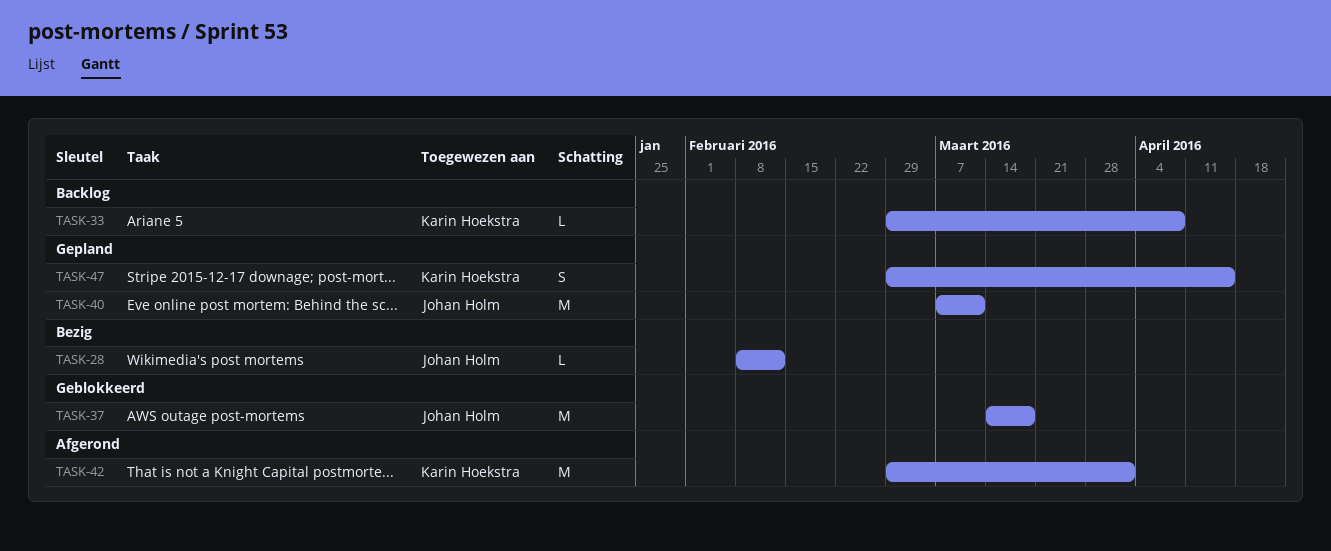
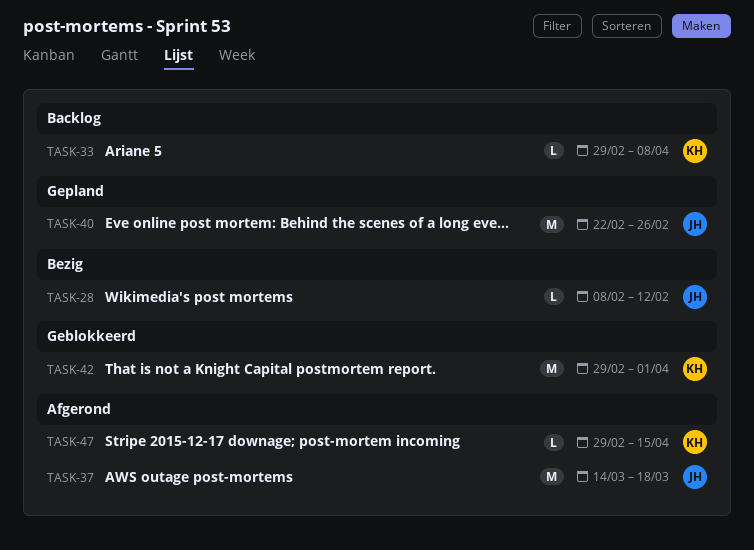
TASK-37, status: Geblokkeerd -> Afgerond
TASK-40, start: Mar 7 -> Feb 22
TASK-40, due: Mar 11 -> Feb 26
TASK-42, status: Afgerond -> Geblokkeerd
TASK-47, status: Gepland -> Afgerond
TASK-47, estimate: S -> L

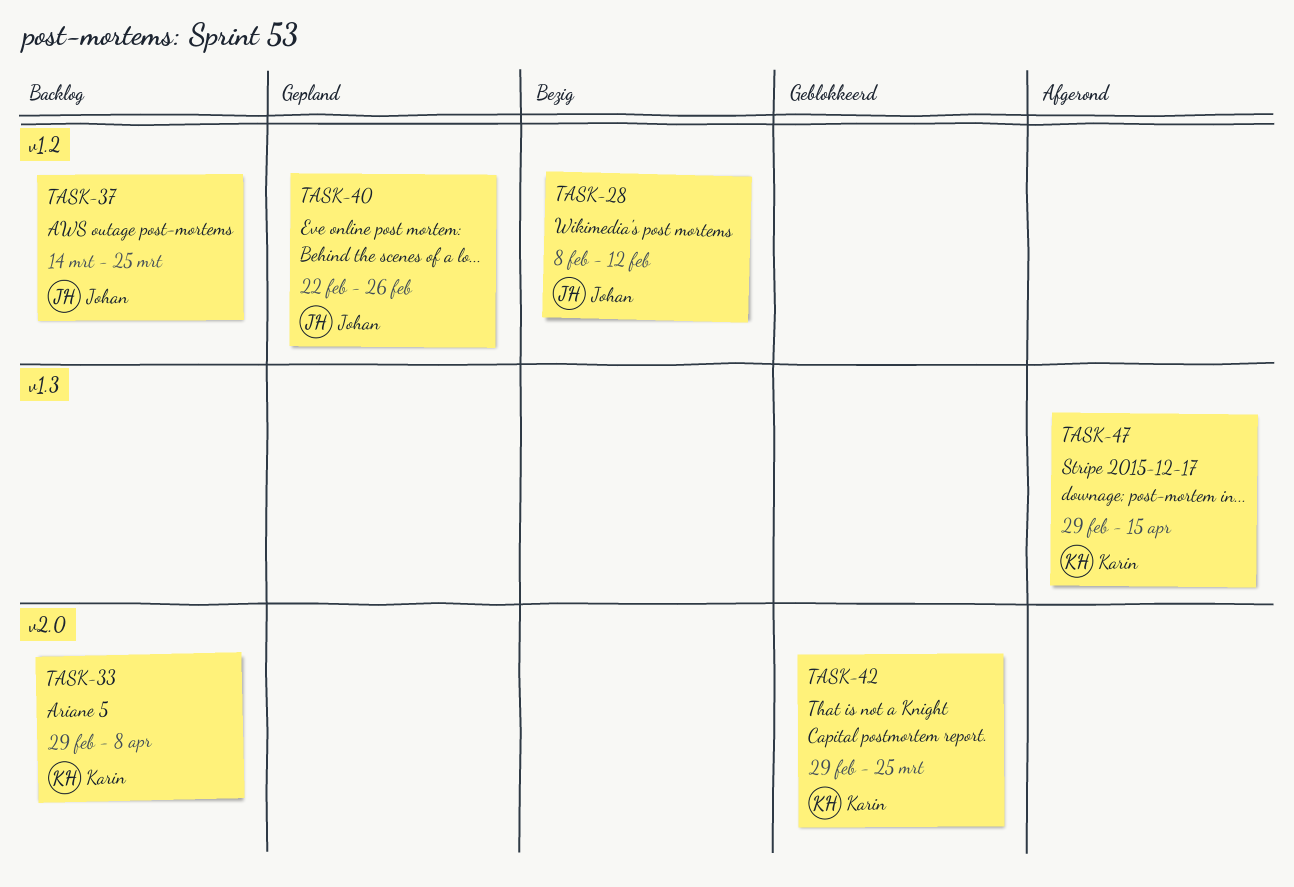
TASK-37, status: Afgerond -> Backlog
TASK-37, due: Mar 18 -> Mar 25
TASK-42, due: Apr 1 -> Mar 25

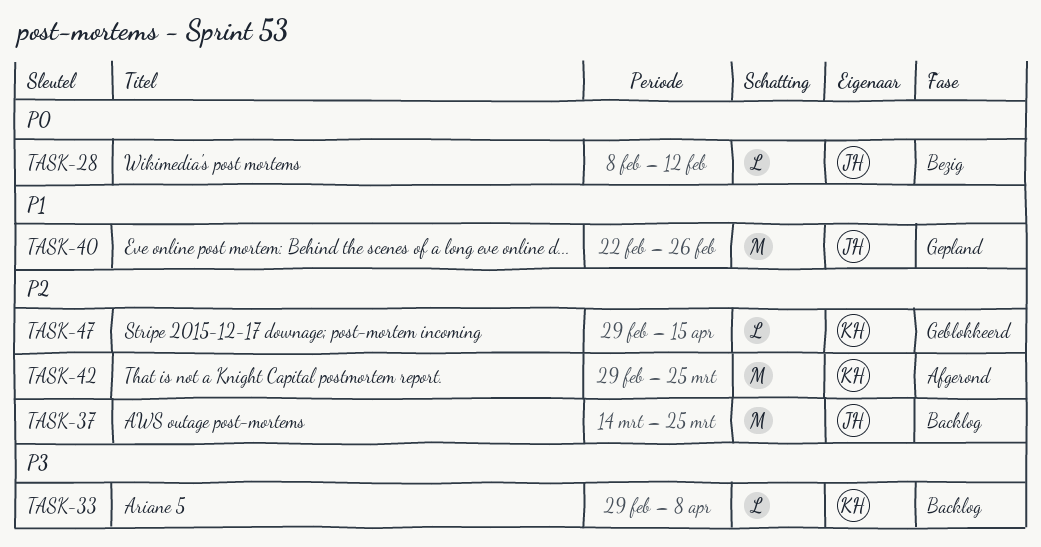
TASK-42, status: Geblokkeerd -> Afgerond
TASK-47, status: Afgerond -> Geblokkeerd

